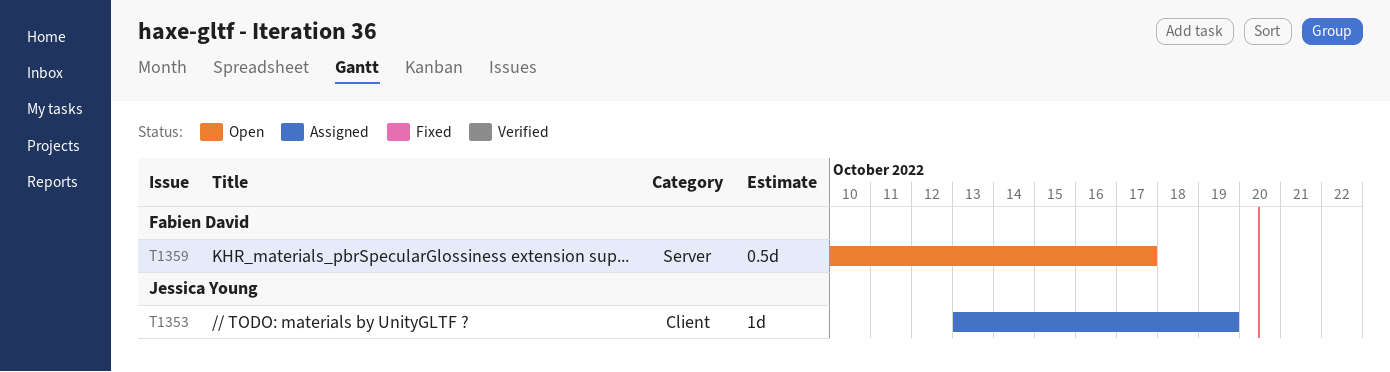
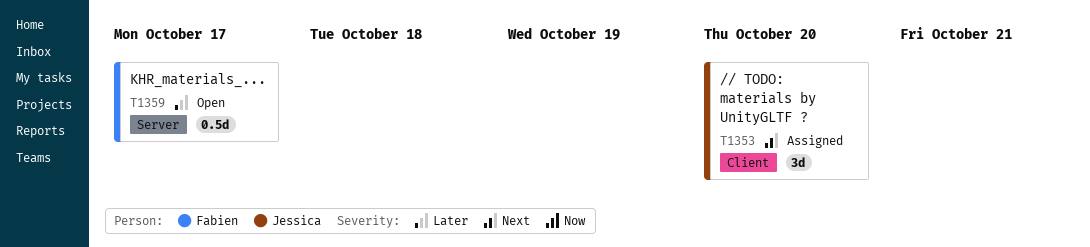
T1353, estimate: 1d -> 3d
T1353, due: Oct 19 -> Oct 20

